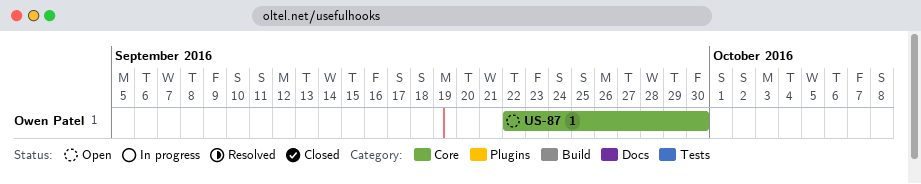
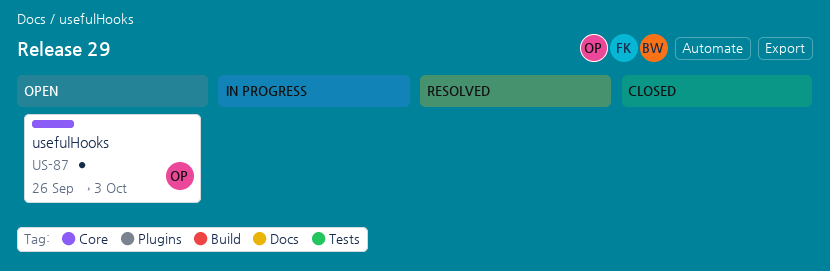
US-87, start: Sep 22 -> Sep 26
US-87, due: Sep 30 -> Oct 3

